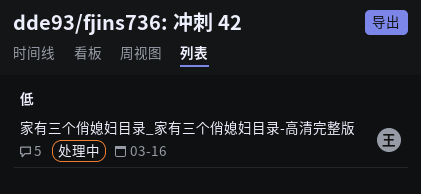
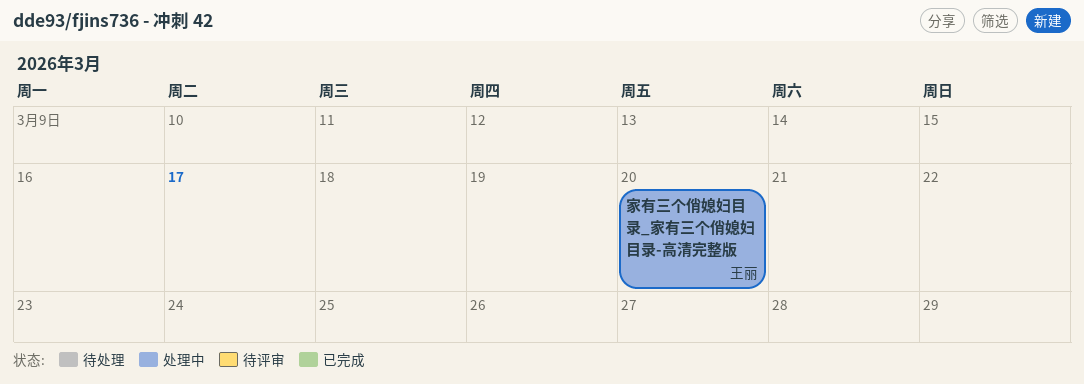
家有三个俏媳妇目录_家有三个俏媳妇目录-高清完整版, due: Mar 16 -> Mar 20

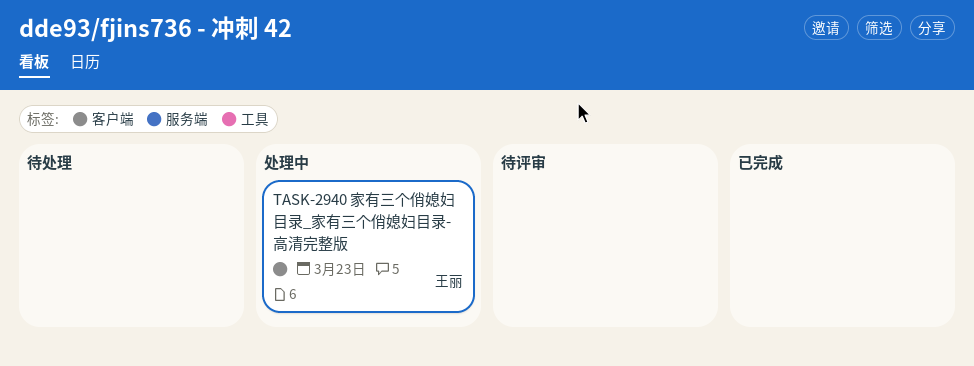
家有三个俏媳妇目录_家有三个俏媳妇目录-高清完整版, due: Mar 20 -> Mar 23

